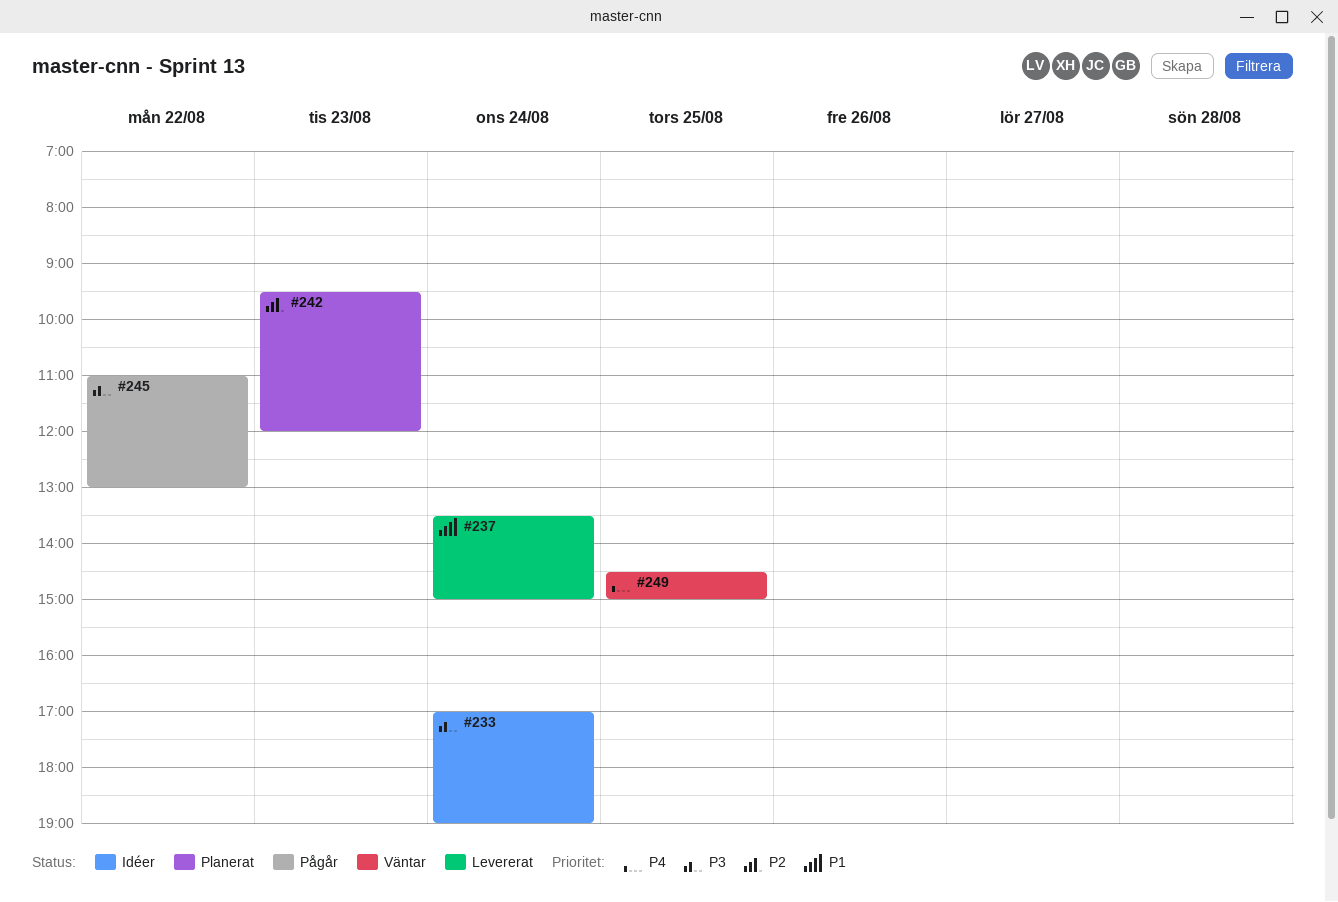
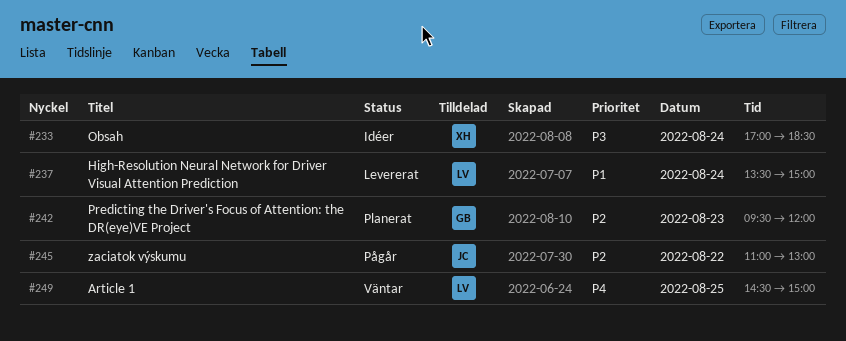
#233, ends: 19:00 -> 18:30
#245, priority: P3 -> P2

